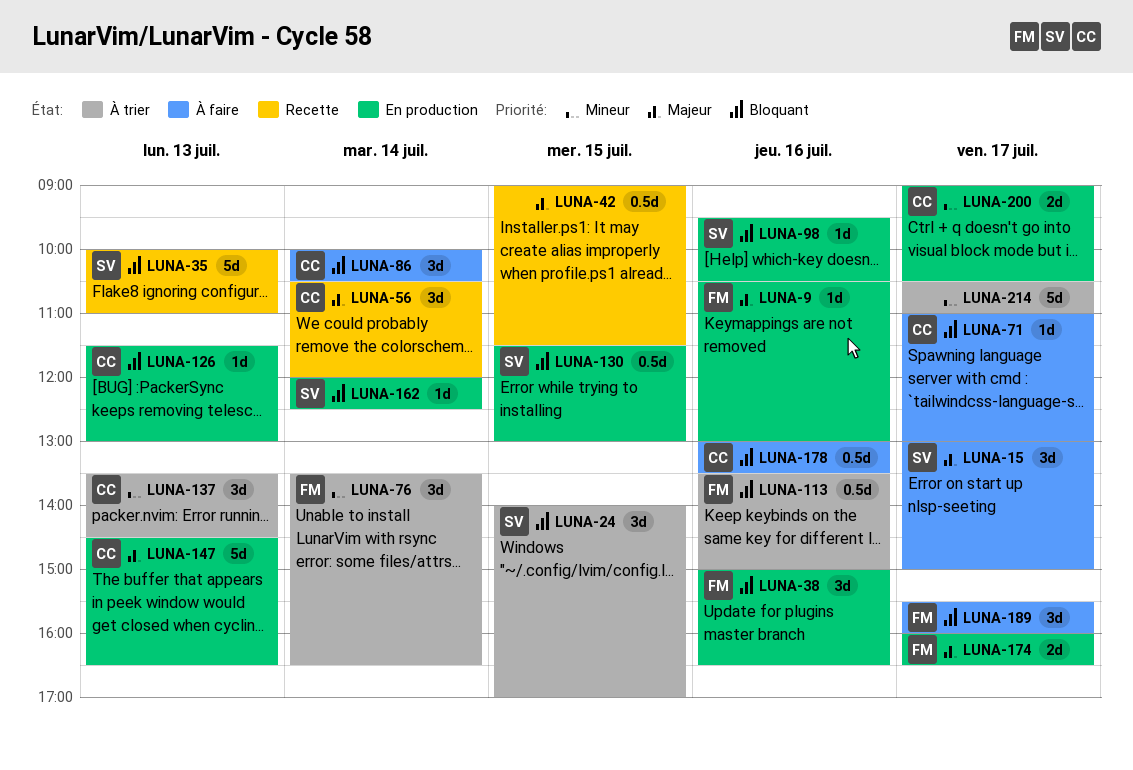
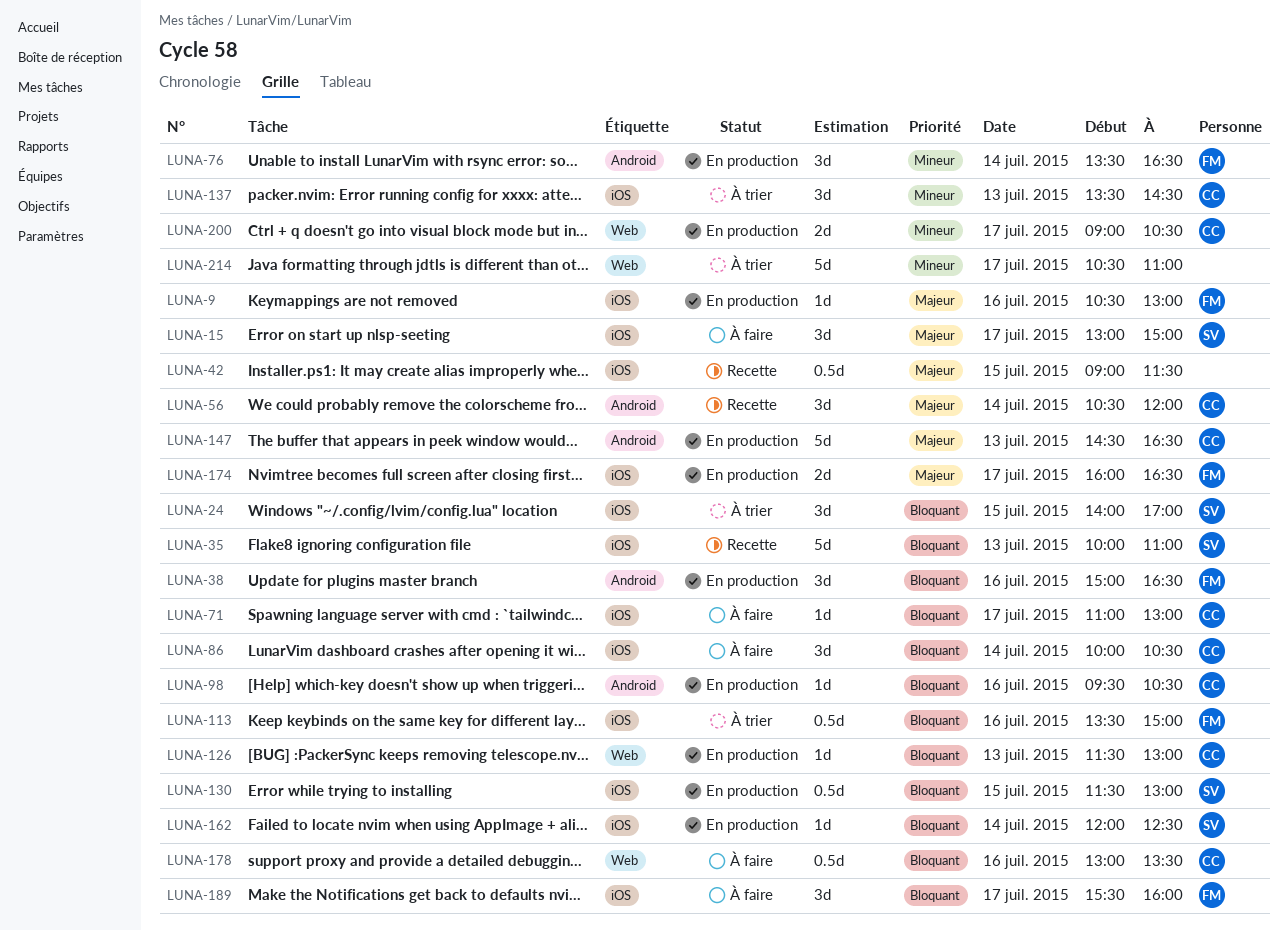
LUNA-76, status: À trier -> En production
LUNA-98, owner: SV -> CC

